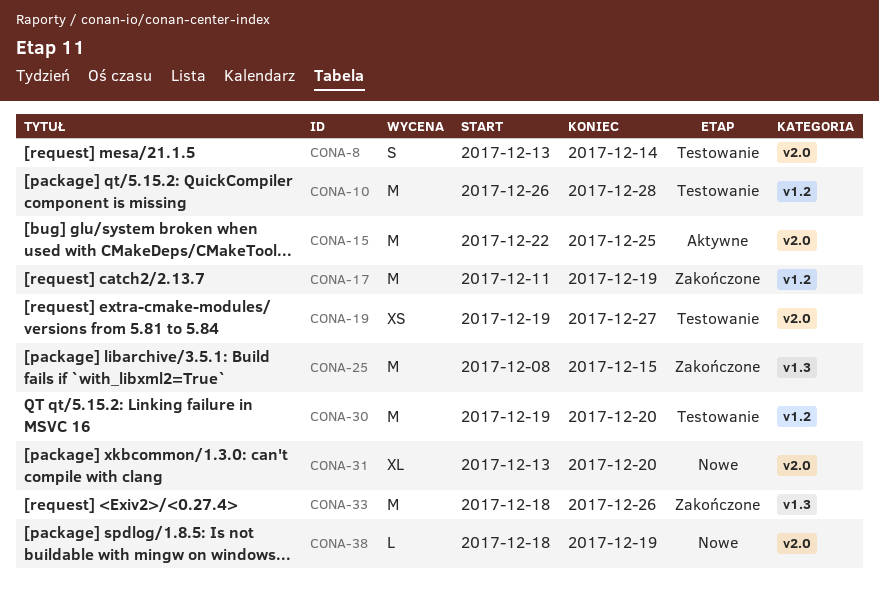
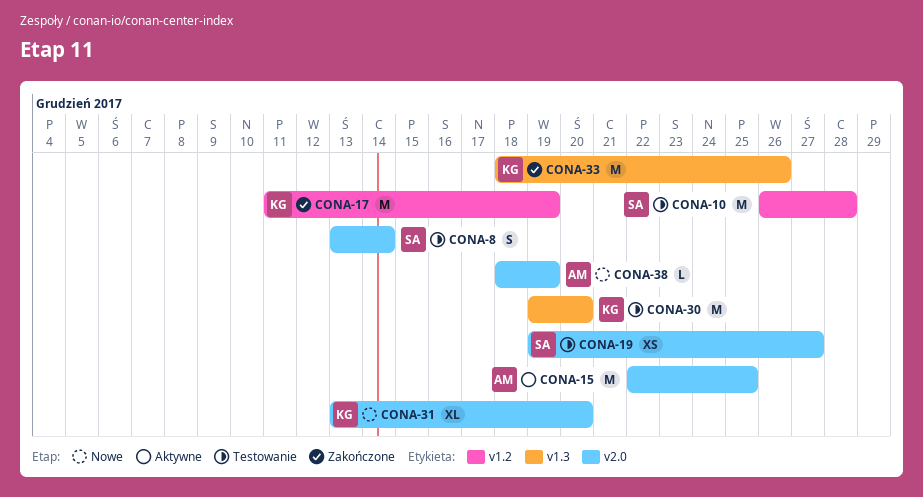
CONA-25: present -> none
CONA-30, label: v1.2 -> v1.3

